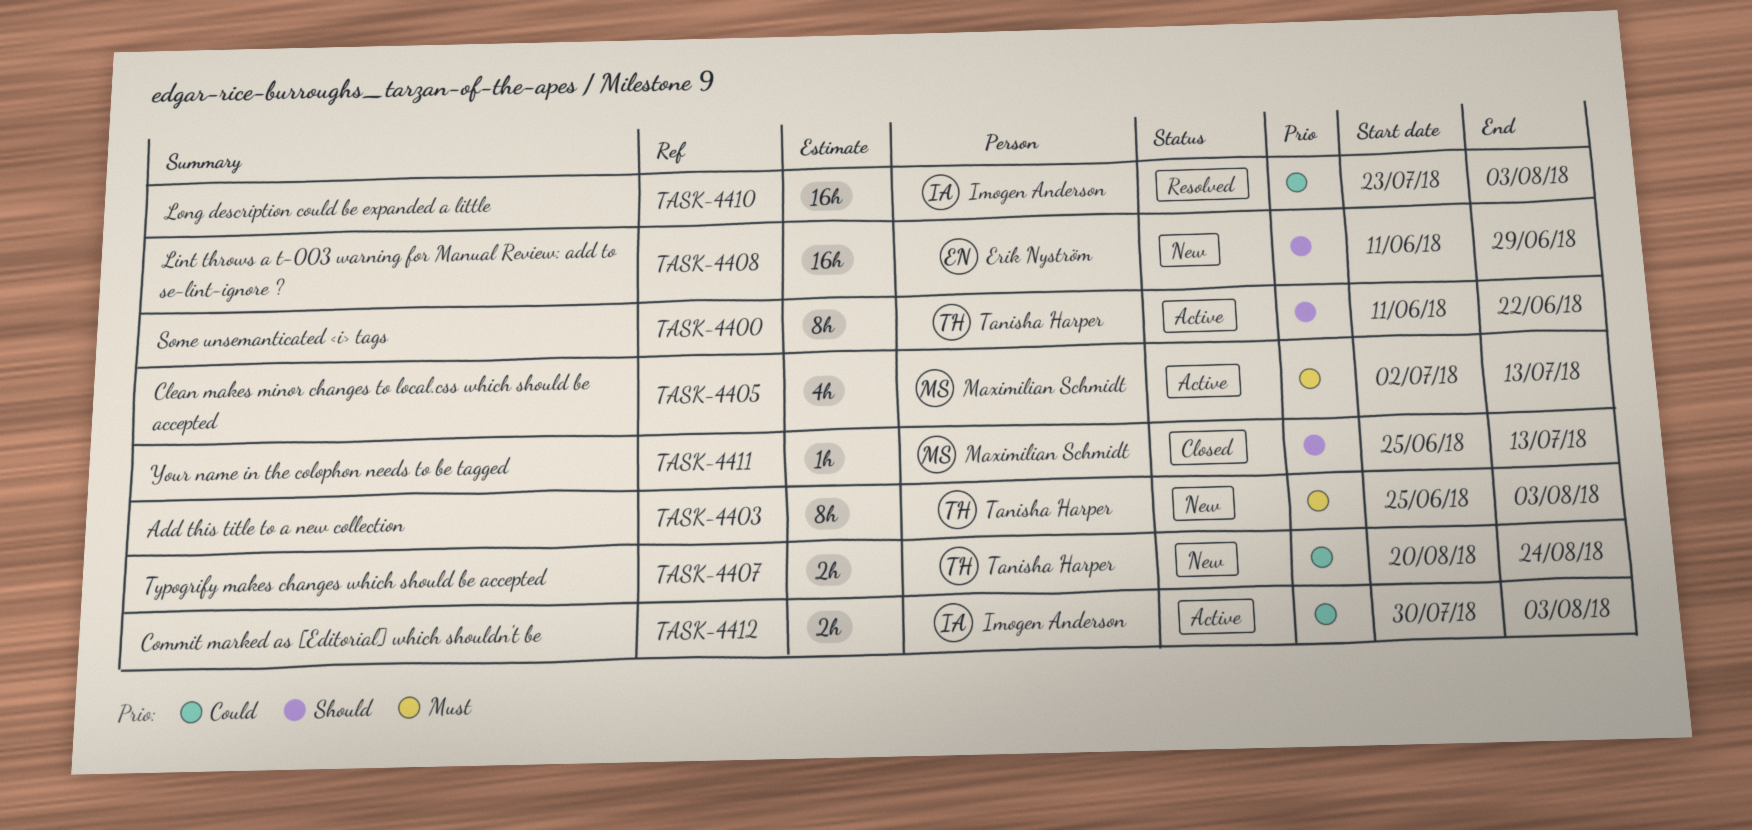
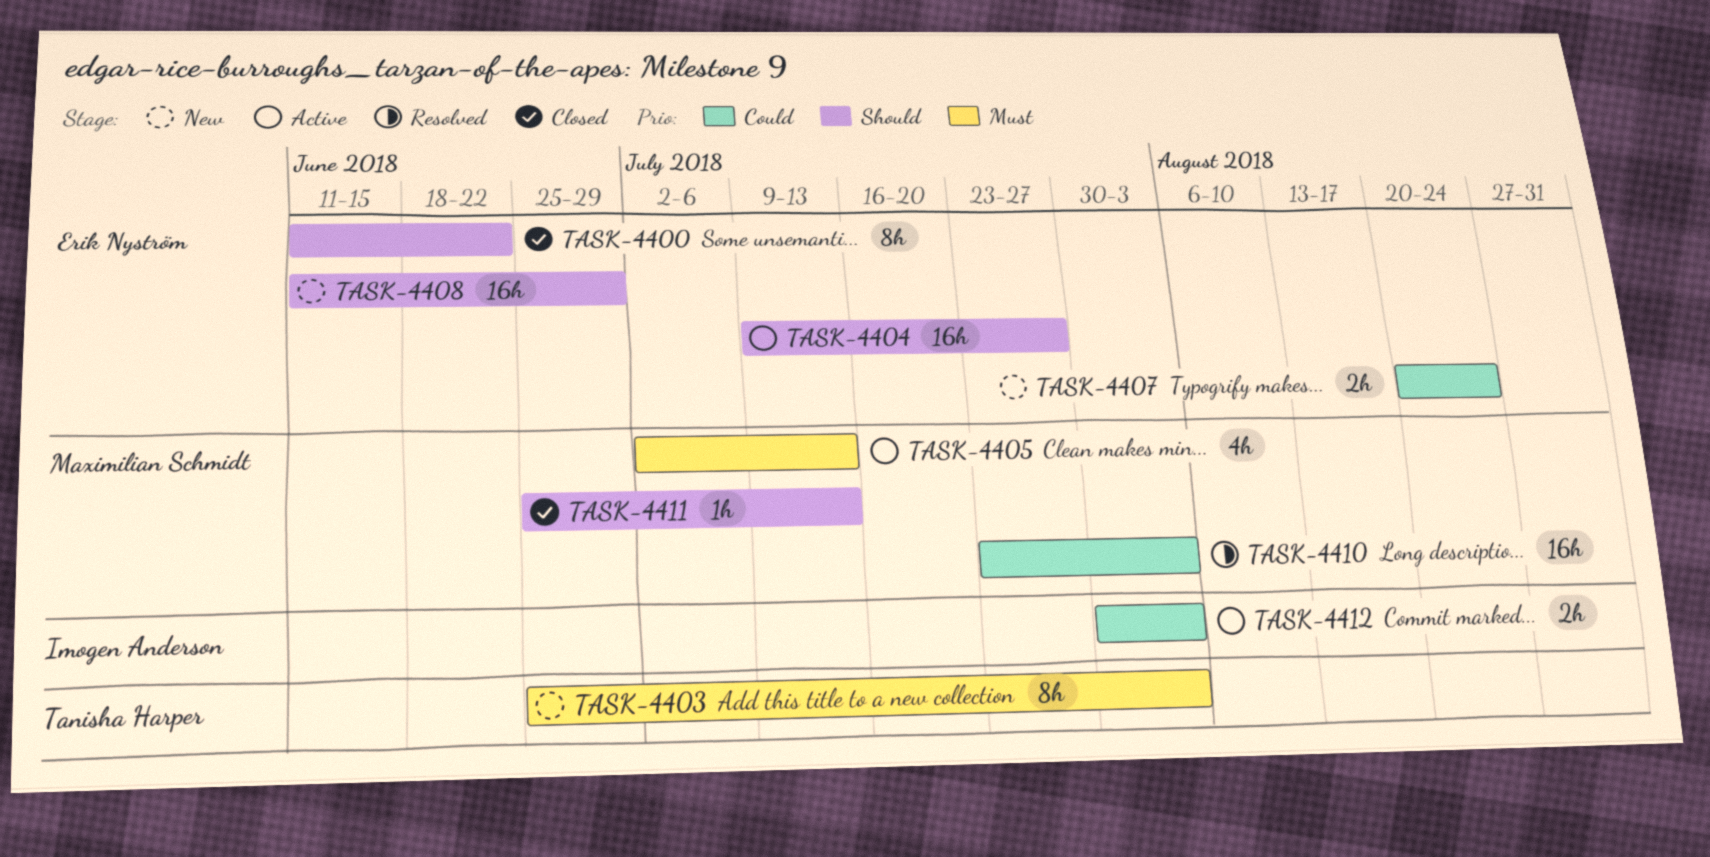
TASK-4400, status: Active -> Closed
TASK-4400, owner: Tanisha Harper -> Erik Nyström
TASK-4404: none -> present
TASK-4407, owner: Tanisha Harper -> Erik Nyström
TASK-4410, owner: Imogen Anderson -> Maximilian Schmidt

